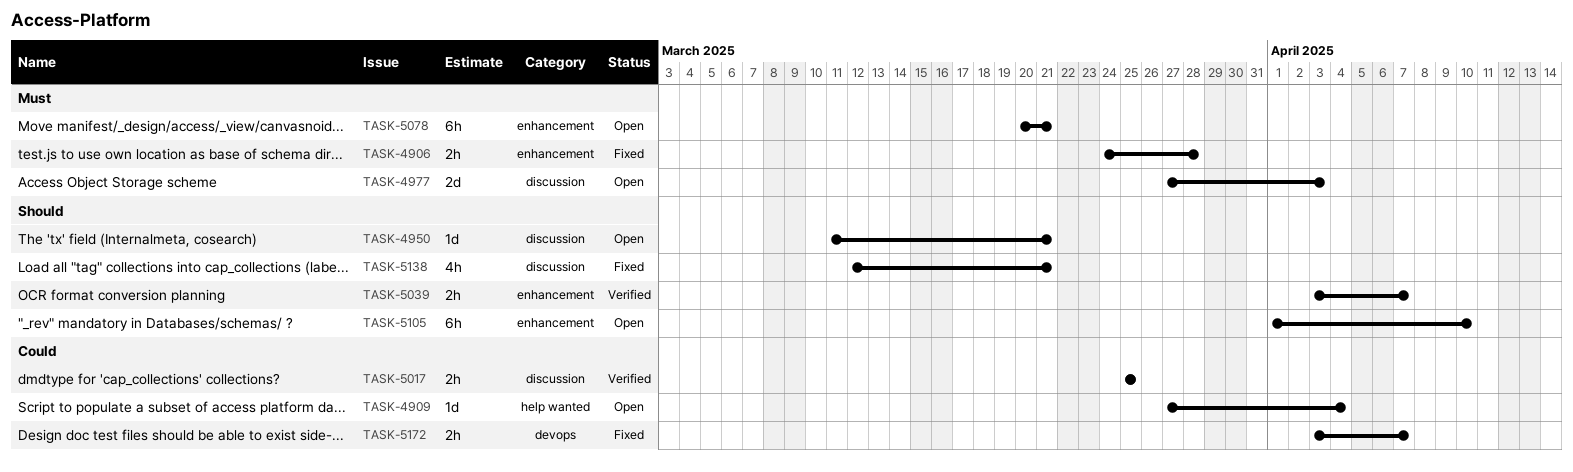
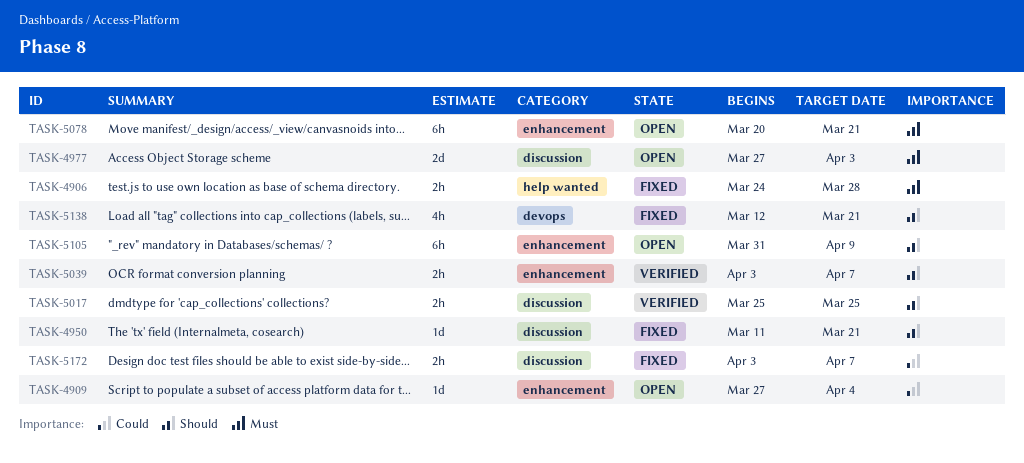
TASK-4906, label: enhancement -> help wanted
TASK-4909, label: help wanted -> enhancement
TASK-4950, status: Open -> Fixed
TASK-5017, priority: Could -> Should
TASK-5105, start: Apr 1 -> Mar 31
TASK-5105, due: Apr 10 -> Apr 9
TASK-5138, label: discussion -> devops
TASK-5172, label: devops -> discussion

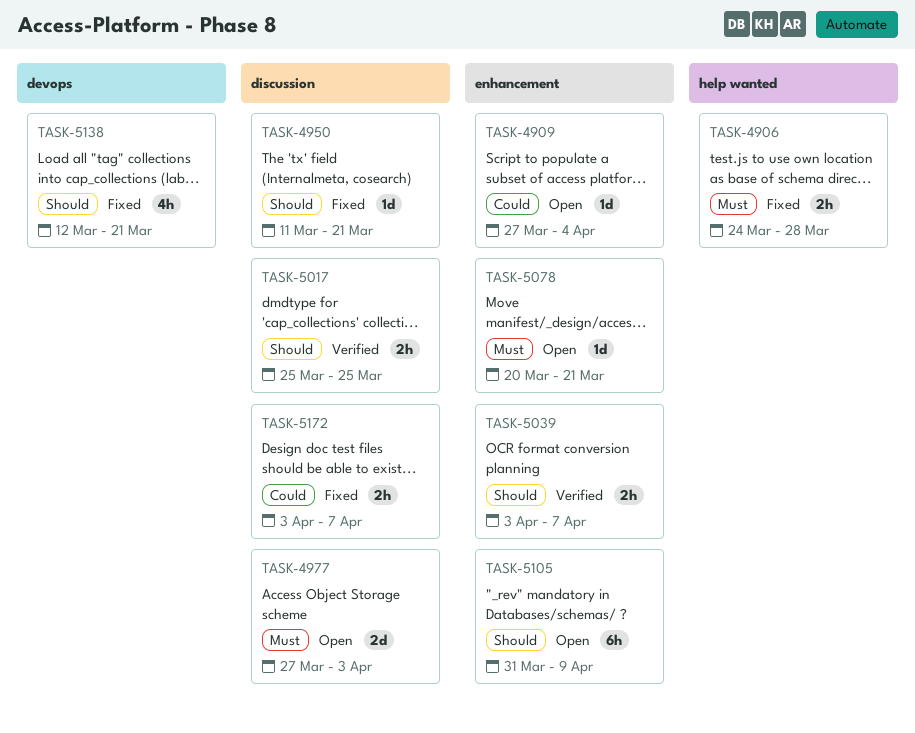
TASK-5078, estimate: 6h -> 1d

